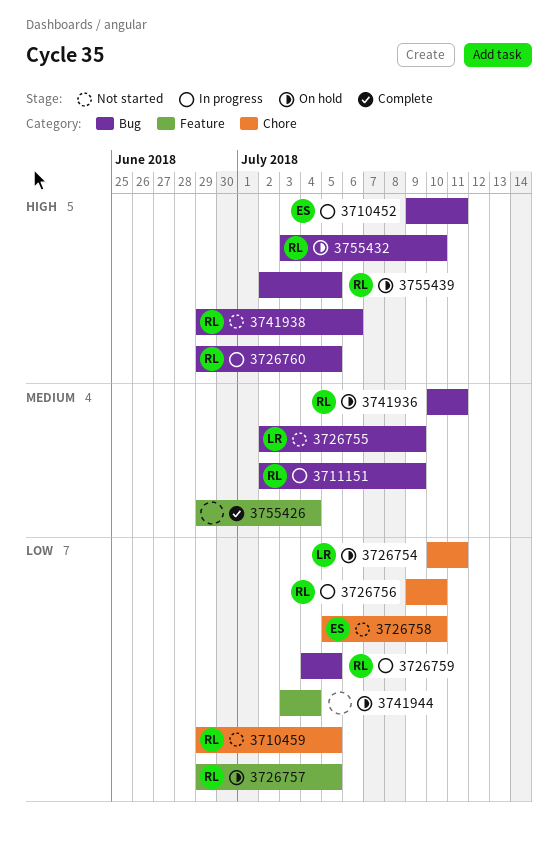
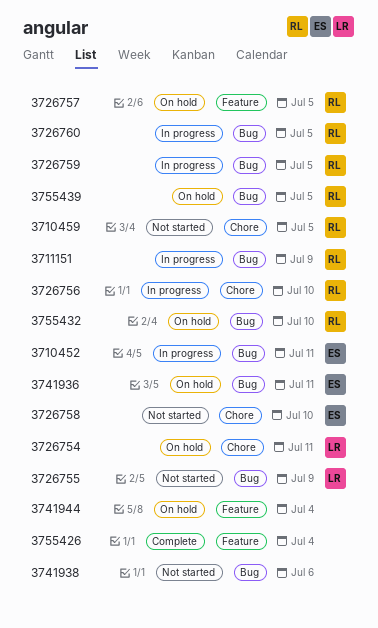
3741936, owner: RL -> ES
3741938, owner: RL -> none

